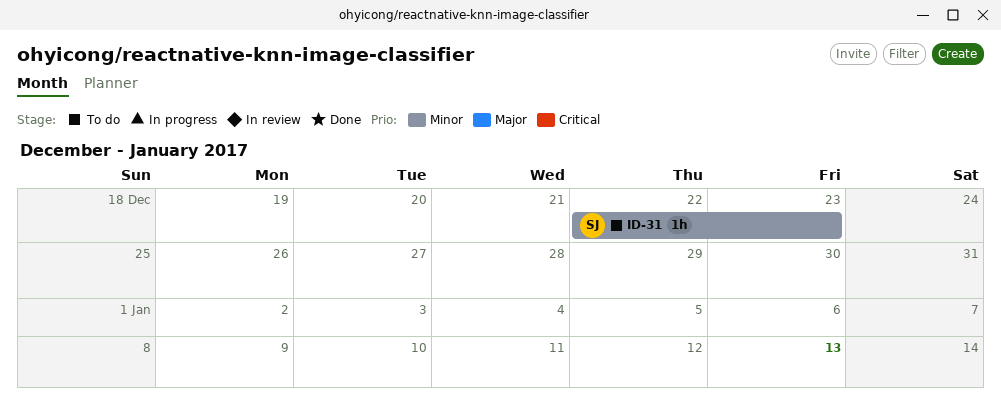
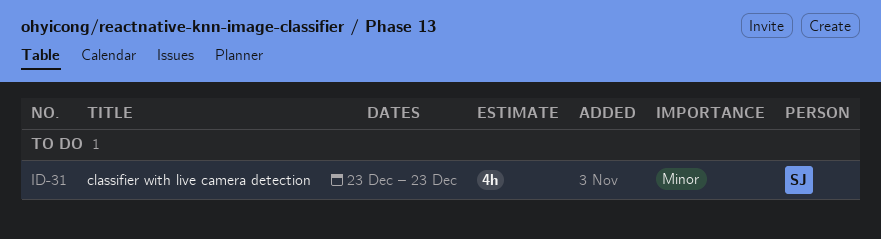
ID-31, estimate: 1h -> 4h
ID-31, start: Dec 22 -> Dec 23

